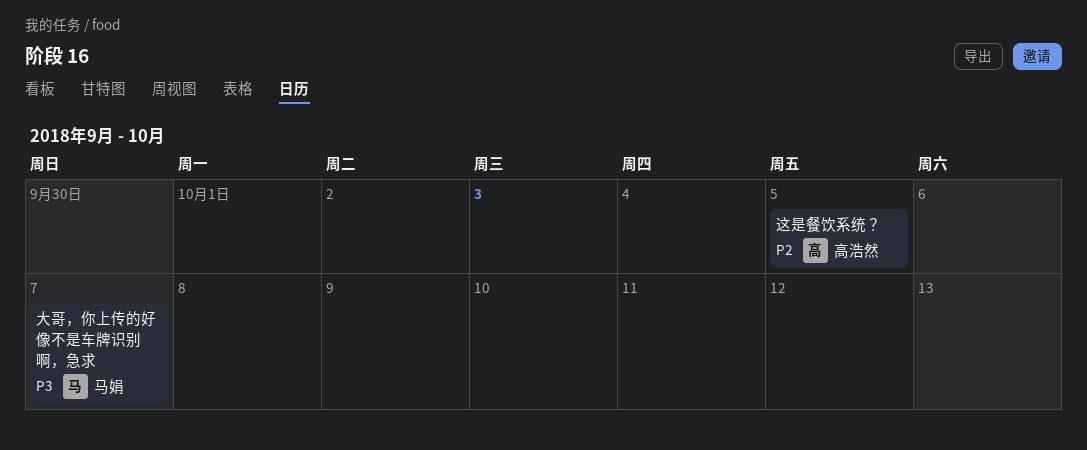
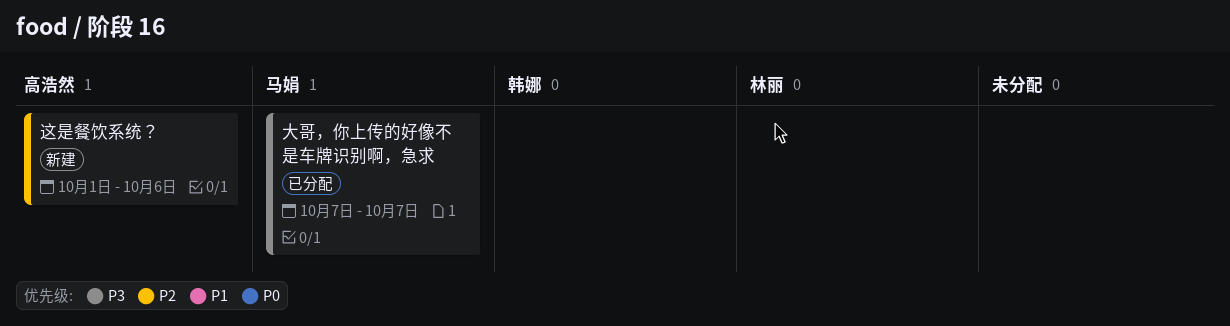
这是餐饮系统？, due: Oct 5 -> Oct 6

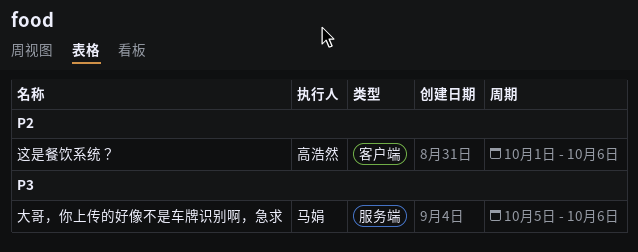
大哥，你上传的好像不是车牌识别啊，急求, start: Oct 7 -> Oct 5
大哥，你上传的好像不是车牌识别啊，急求, due: Oct 7 -> Oct 6

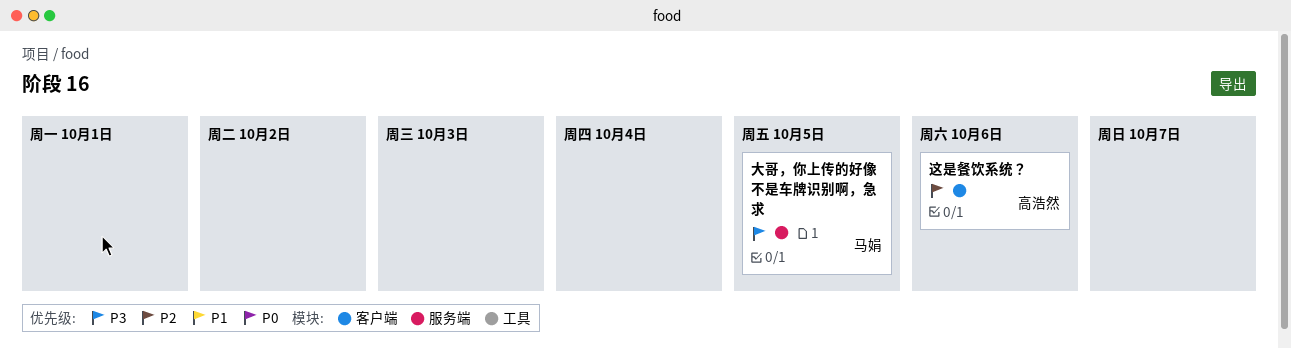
大哥，你上传的好像不是车牌识别啊，急求, due: Oct 6 -> Oct 5

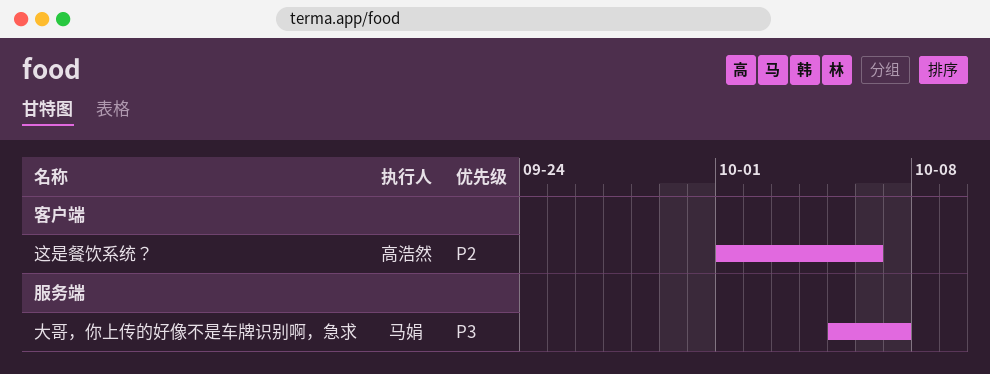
大哥，你上传的好像不是车牌识别啊，急求, due: Oct 5 -> Oct 7

